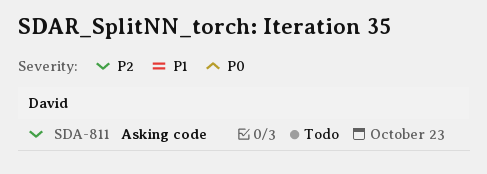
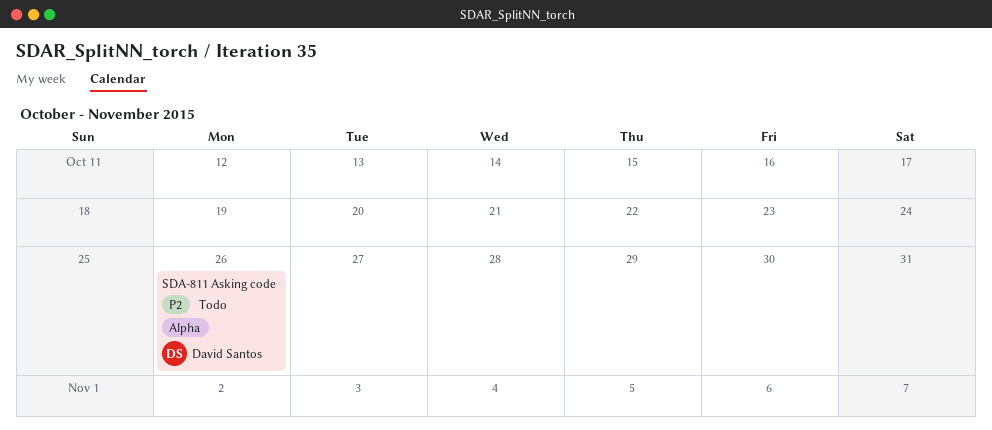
SDA-811, due: Oct 23 -> Oct 26

